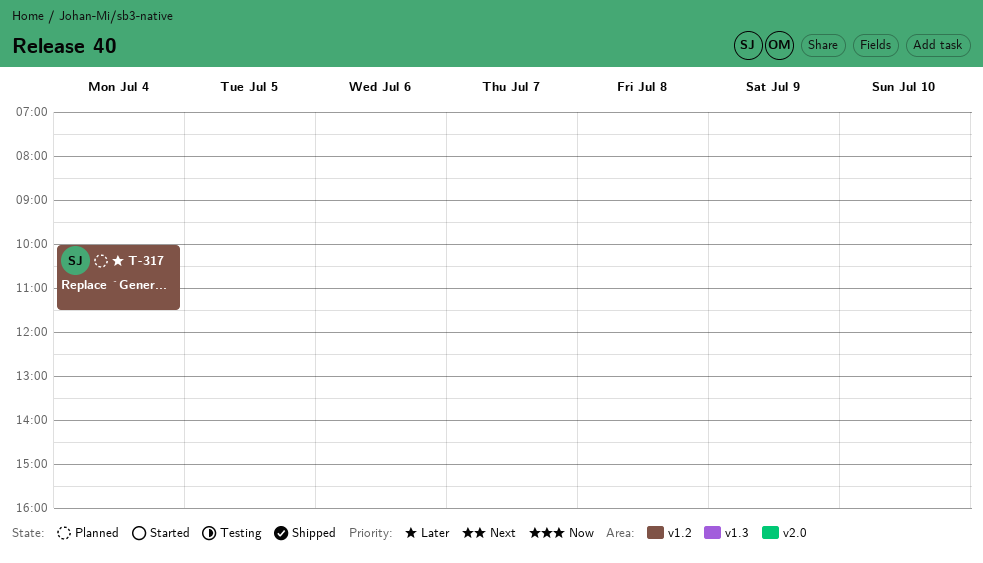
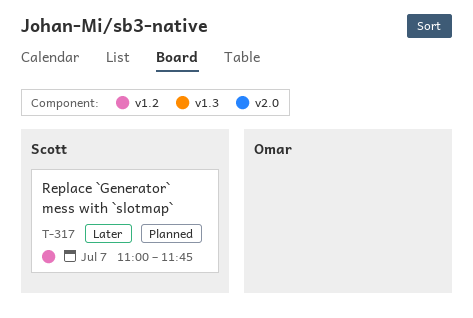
T-317, day: Jul 4 -> Jul 7
T-317, begins: 10:00 -> 11:00
T-317, ends: 11:30 -> 11:45

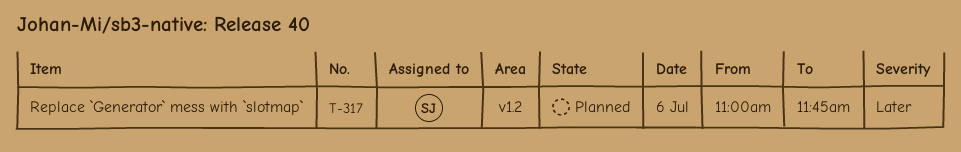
T-317, day: Jul 7 -> Jul 6

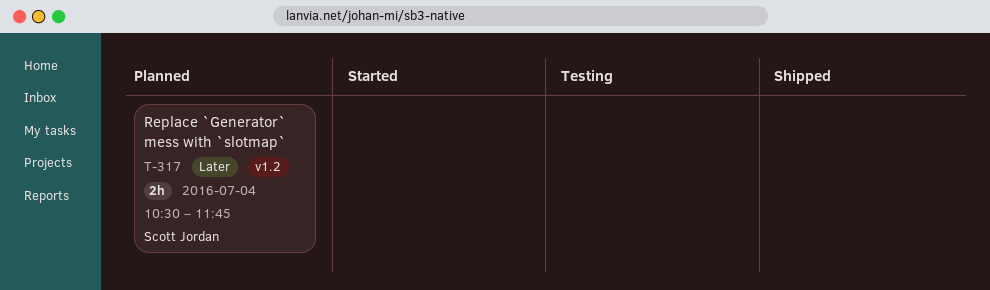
T-317, day: Jul 6 -> Jul 4
T-317, begins: 11:00 -> 10:30

